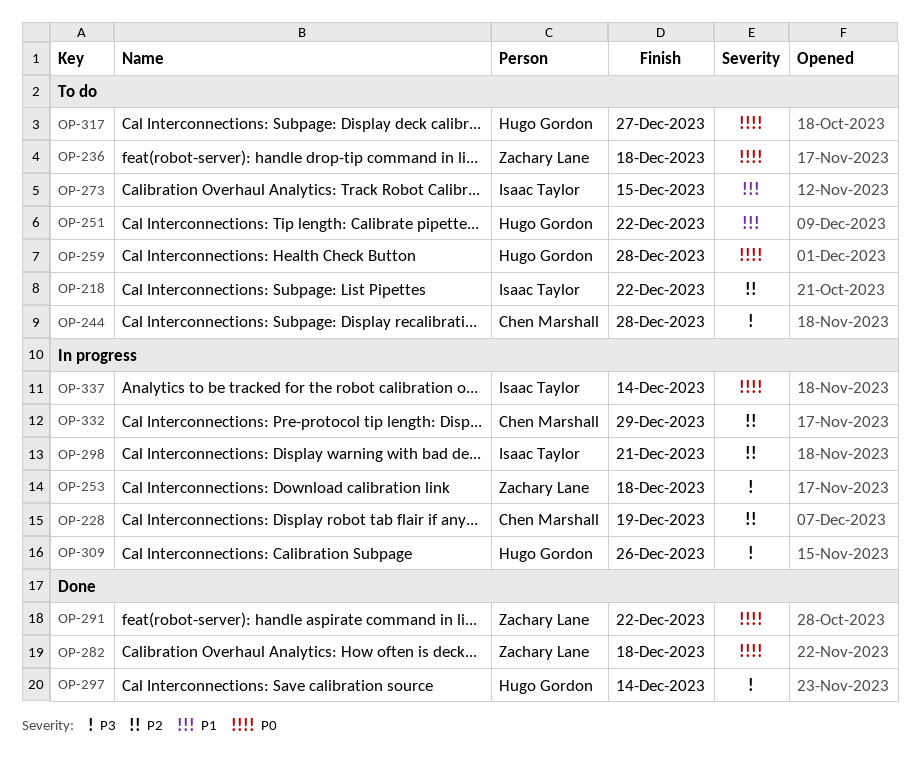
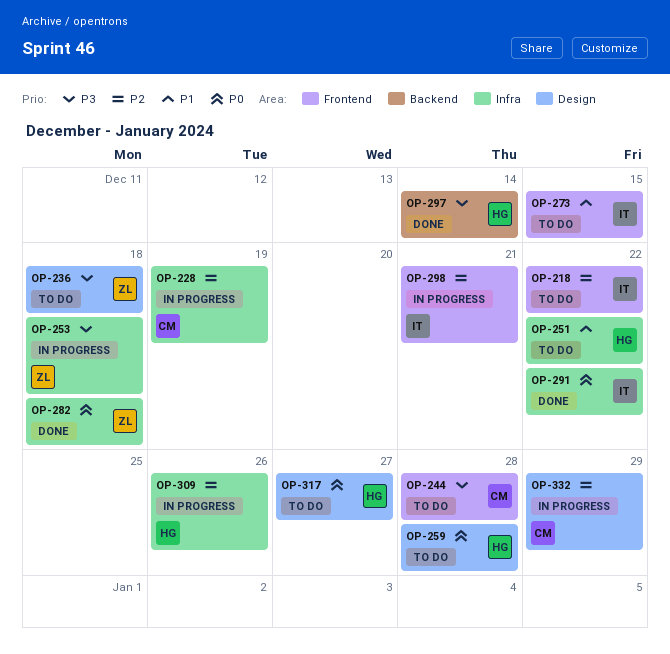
OP-236, priority: P0 -> P3
OP-291, owner: Zachary Lane -> Isaac Taylor
OP-309, priority: P3 -> P2
OP-337: present -> none

